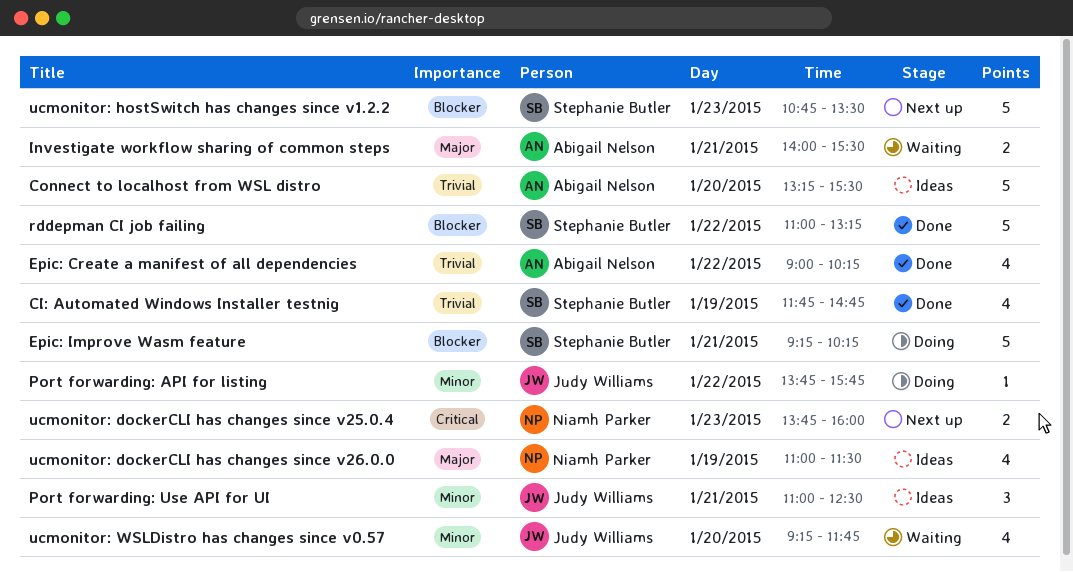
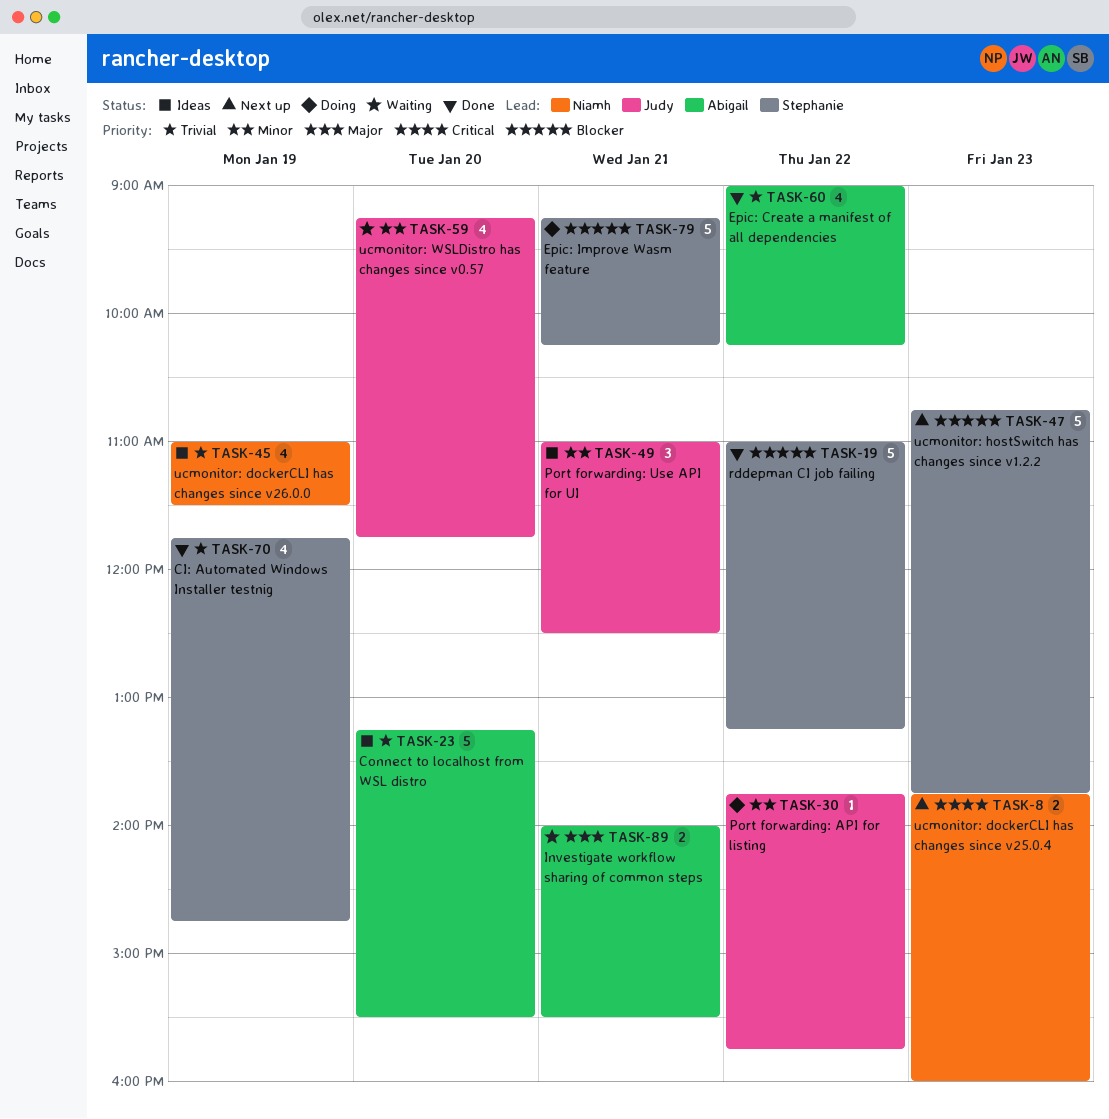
ucmonitor: dockerCLI has changes since v26.0.0, priority: Major -> Trivial
ucmonitor: hostSwitch has changes since v1.2.2, ends: 13:30 -> 13:45

